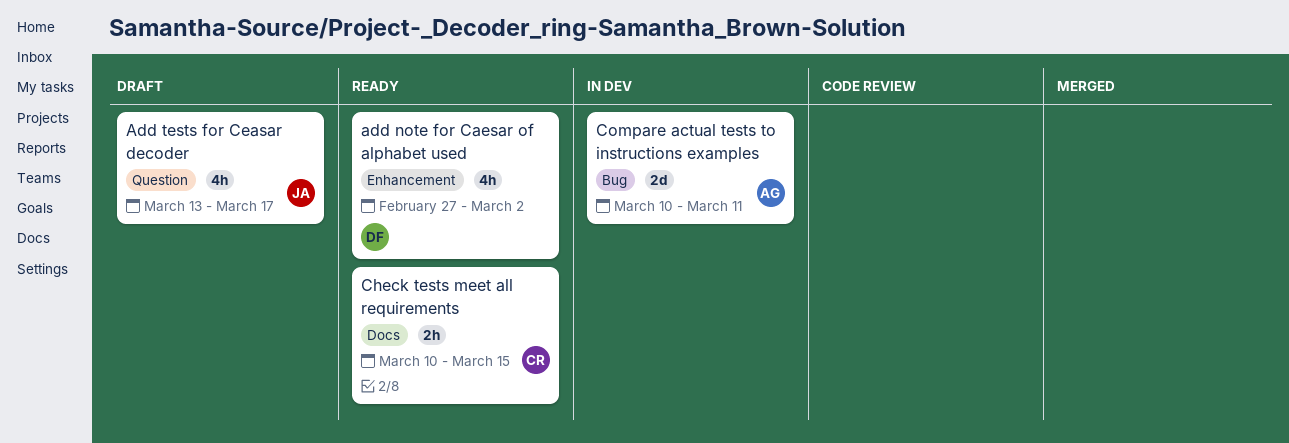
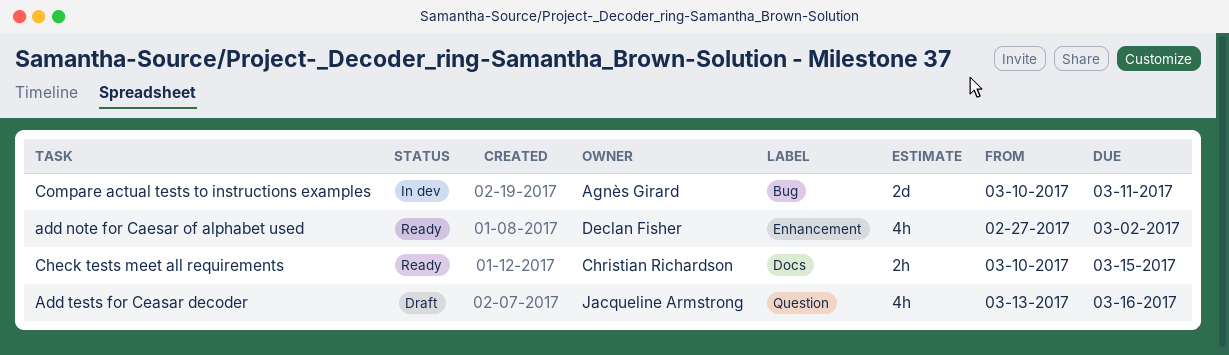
Add tests for Ceasar decoder, due: Mar 17 -> Mar 16

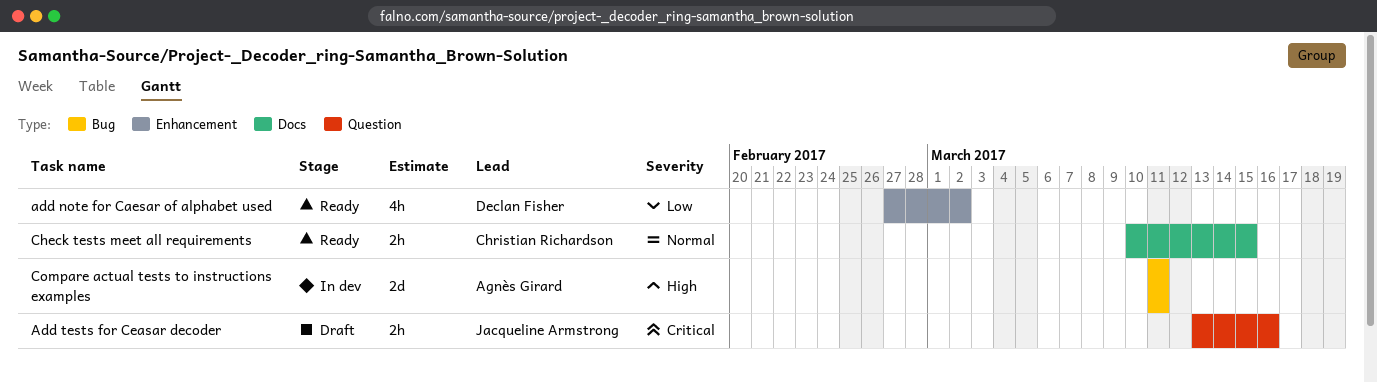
Add tests for Ceasar decoder, estimate: 4h -> 2h
Compare actual tests to instructions examples, start: Mar 10 -> Mar 11

